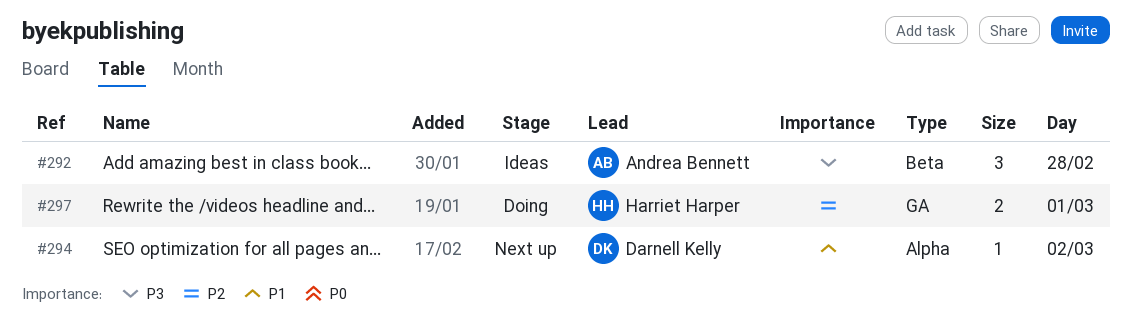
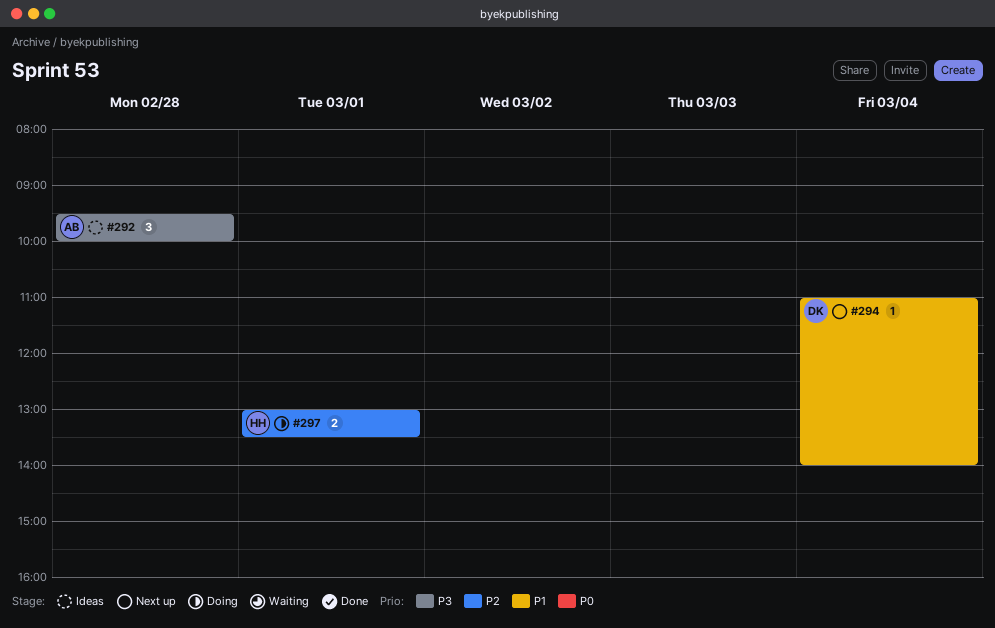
#294, day: Mar 2 -> Mar 4

